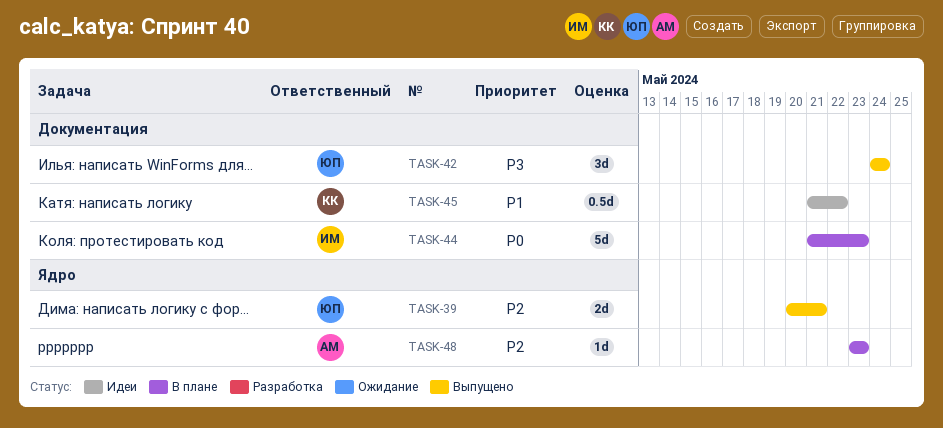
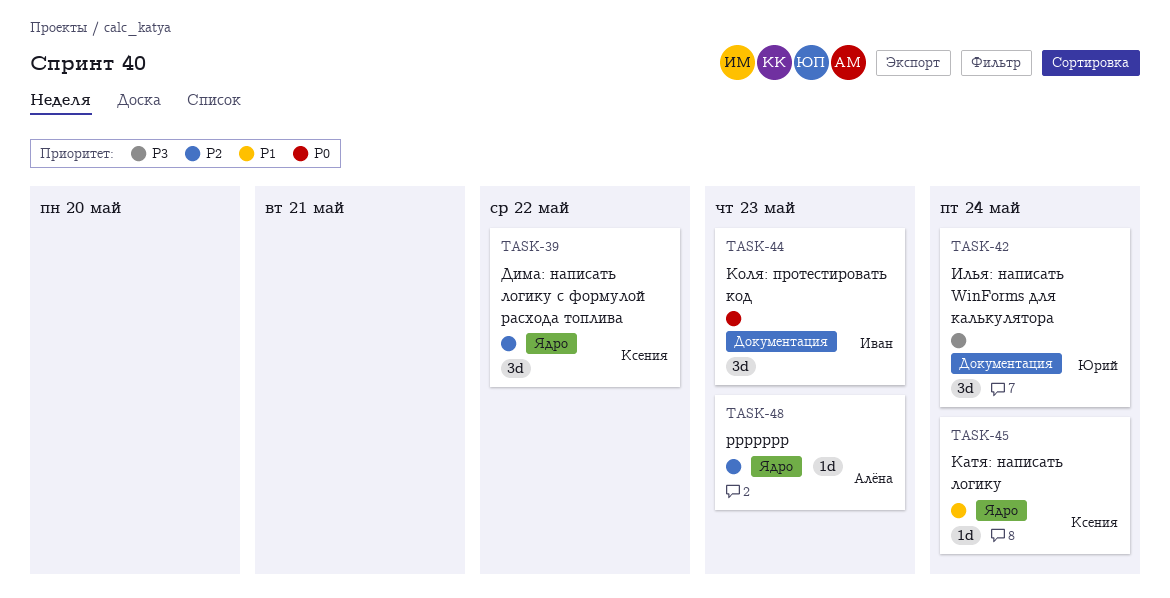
TASK-39, owner: Юрий -> Ксения
TASK-39, estimate: 2d -> 3d
TASK-39, due: May 21 -> May 22
TASK-44, estimate: 5d -> 3d
TASK-45, label: Документация -> Ядро
TASK-45, estimate: 0.5d -> 1d
TASK-45, due: May 22 -> May 24

